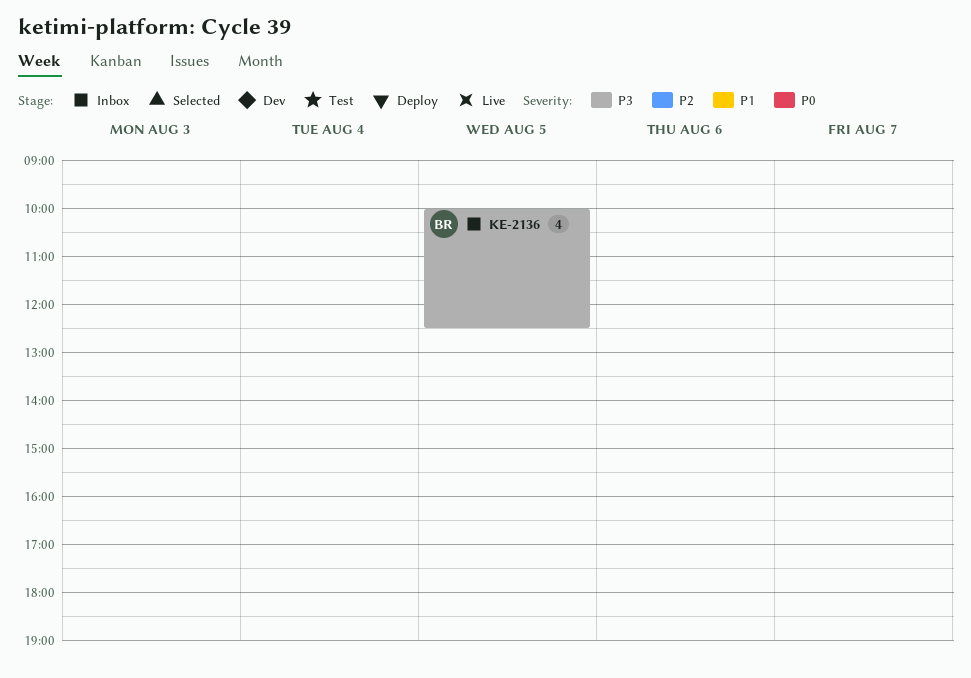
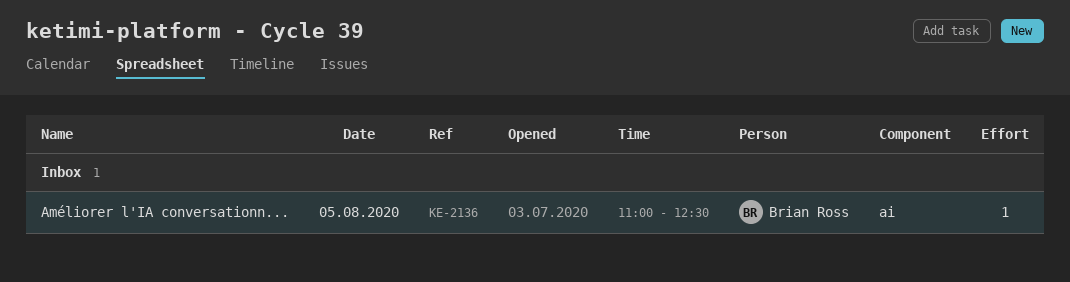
KE-2136, estimate: 4 -> 1
KE-2136, begins: 10:00 -> 11:00

